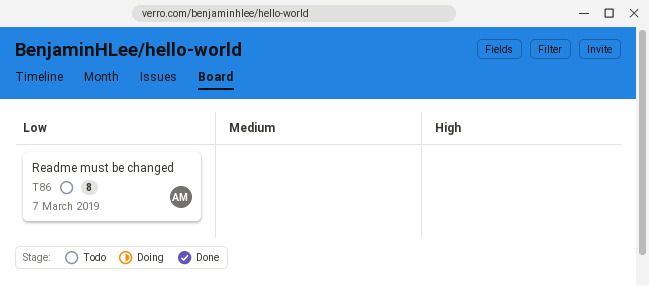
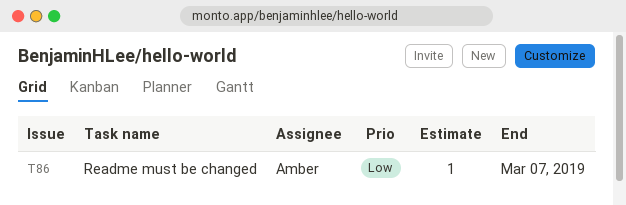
T86, estimate: 8 -> 1

